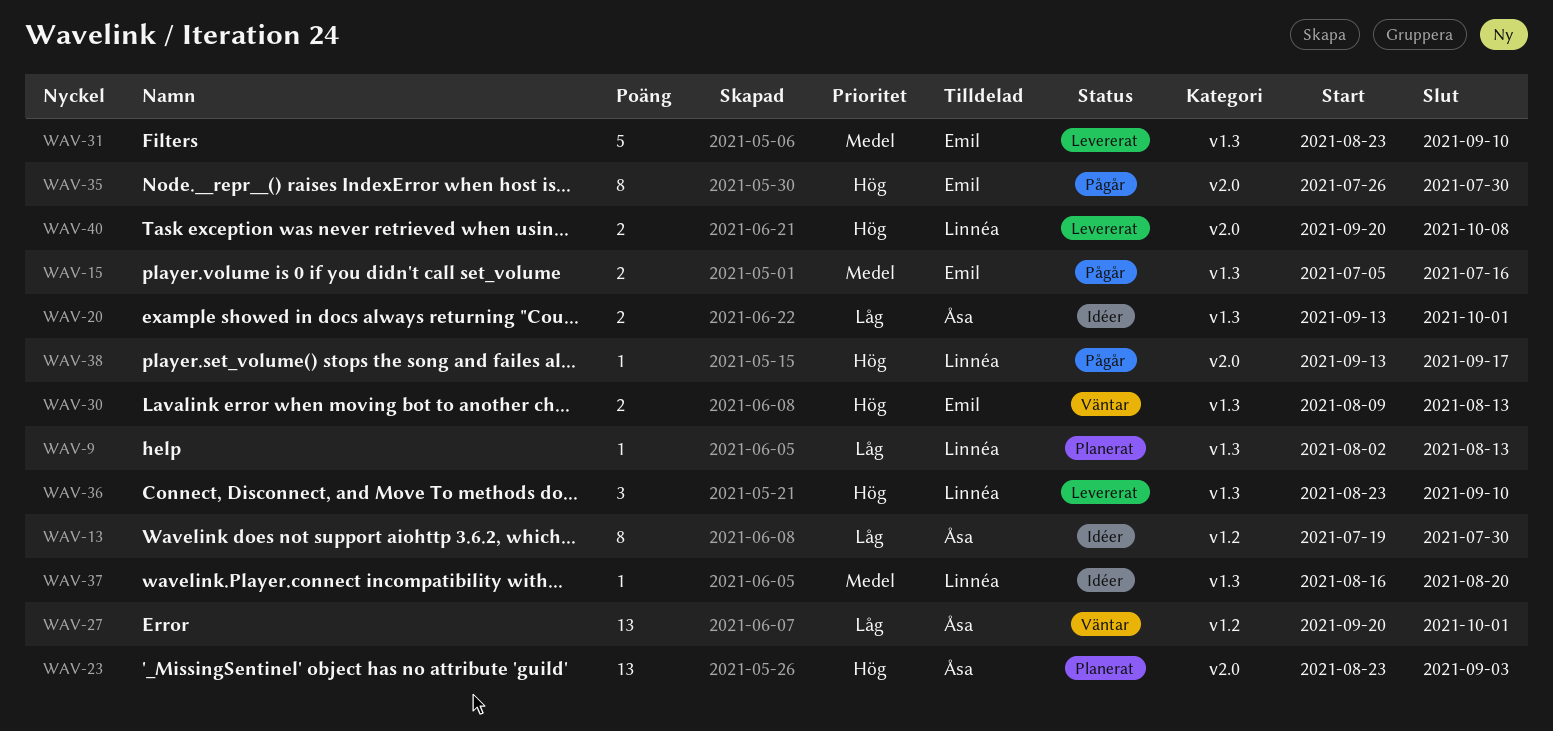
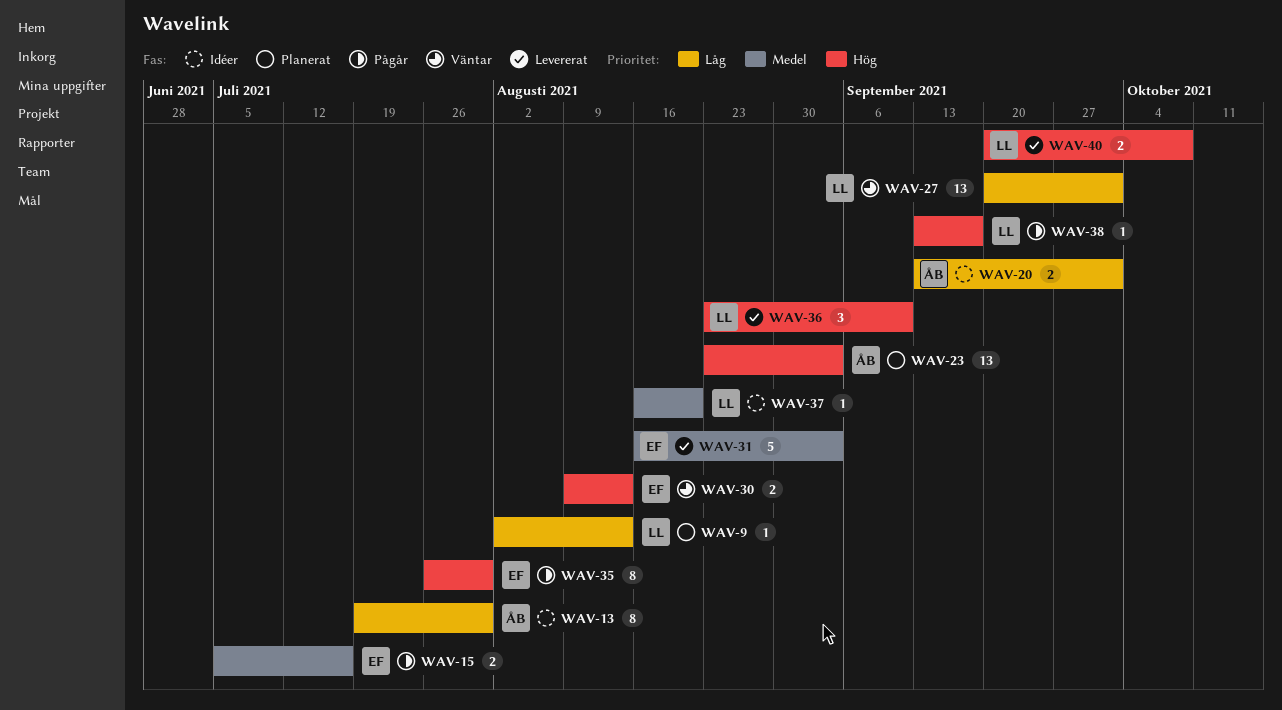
WAV-27, owner: Åsa -> Linnéa
WAV-31, start: Aug 23 -> Aug 16
WAV-31, due: Sep 10 -> Sep 3

